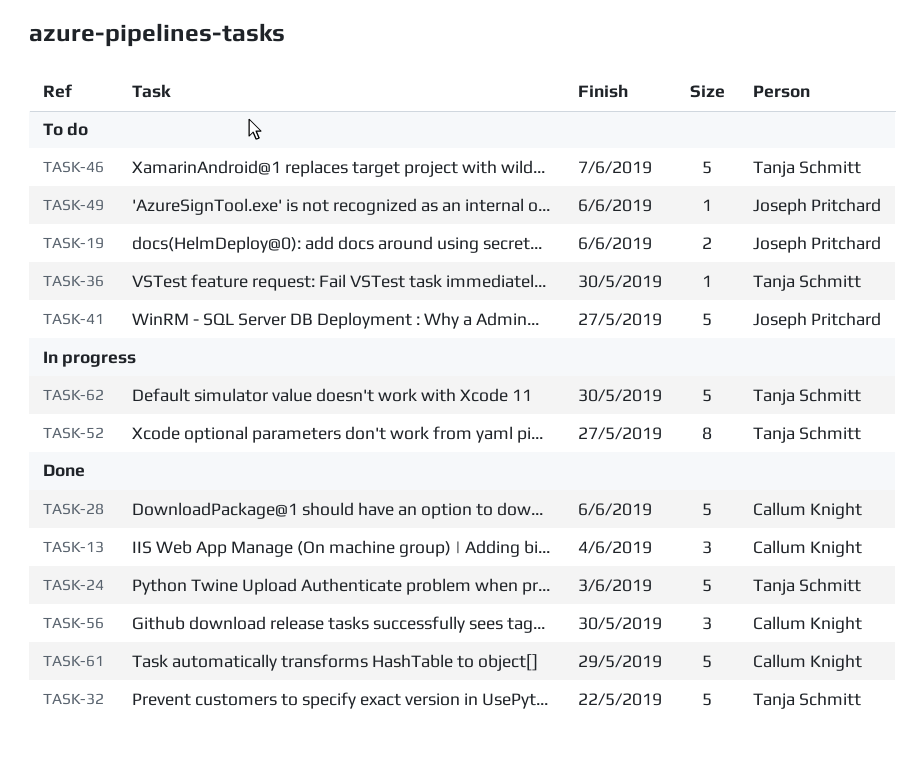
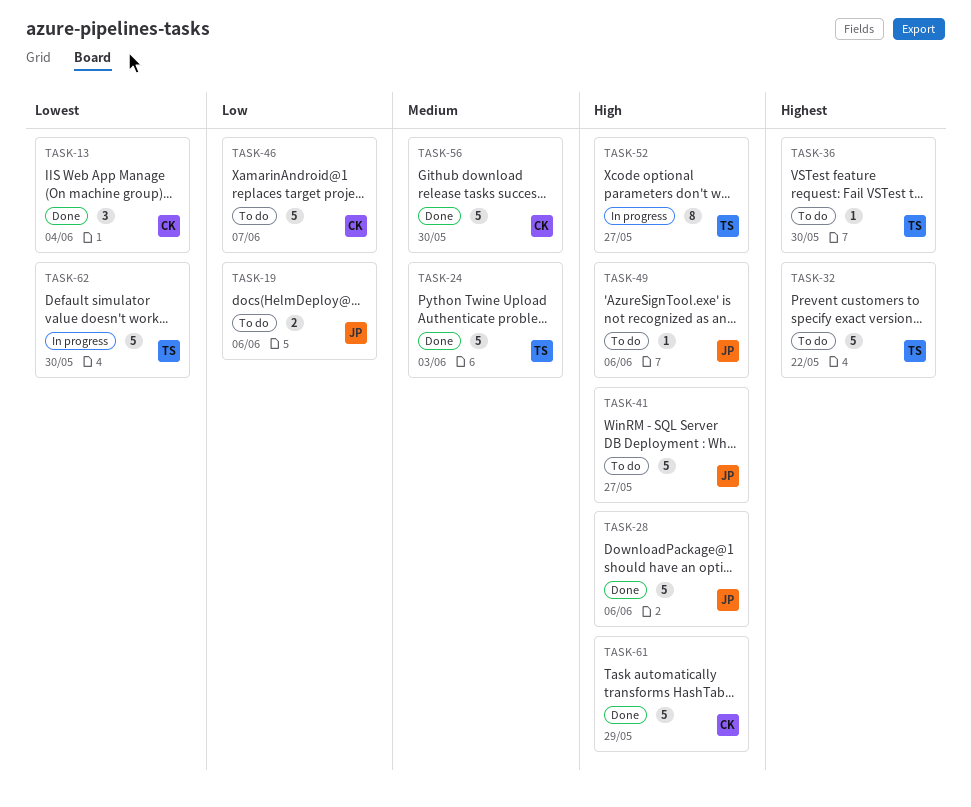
TASK-28, owner: Callum Knight -> Joseph Pritchard
TASK-32, status: Done -> To do
TASK-46, owner: Tanja Schmitt -> Callum Knight
TASK-56, estimate: 3 -> 5

